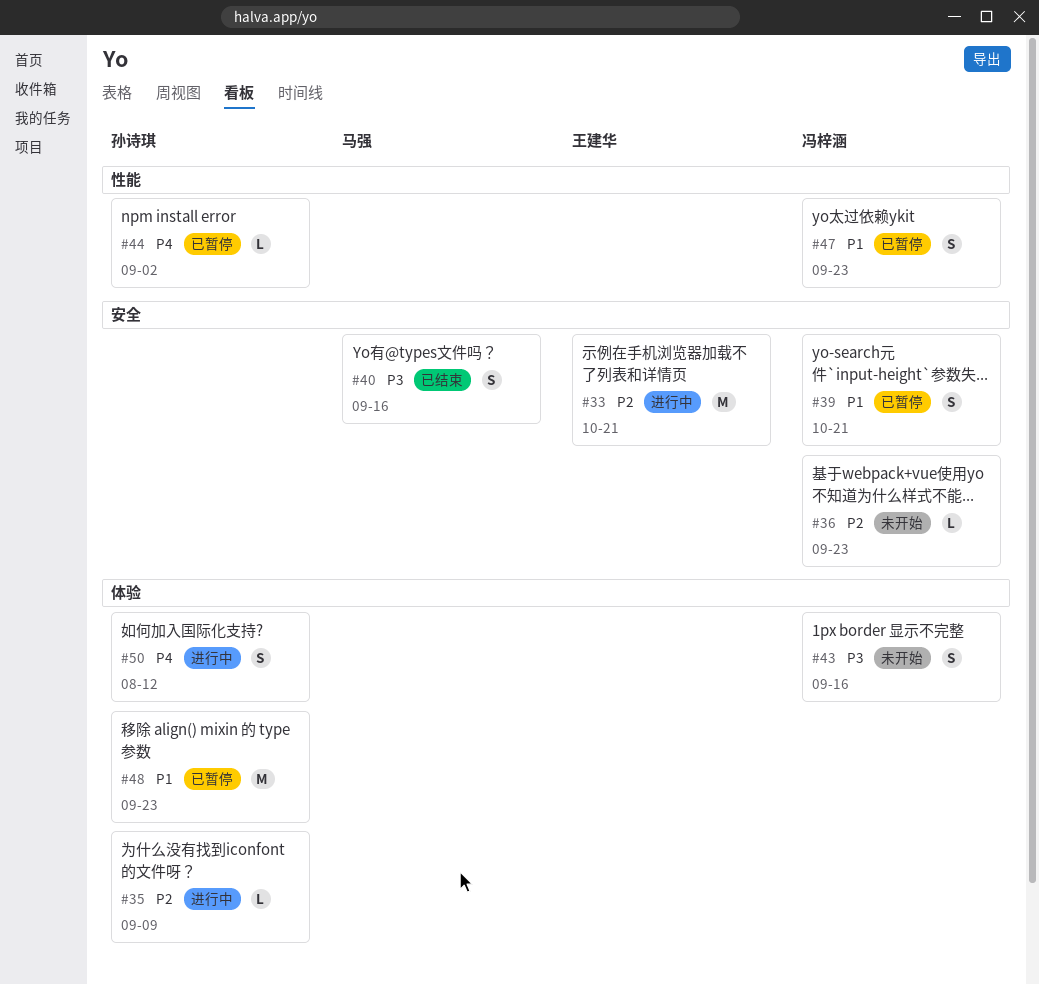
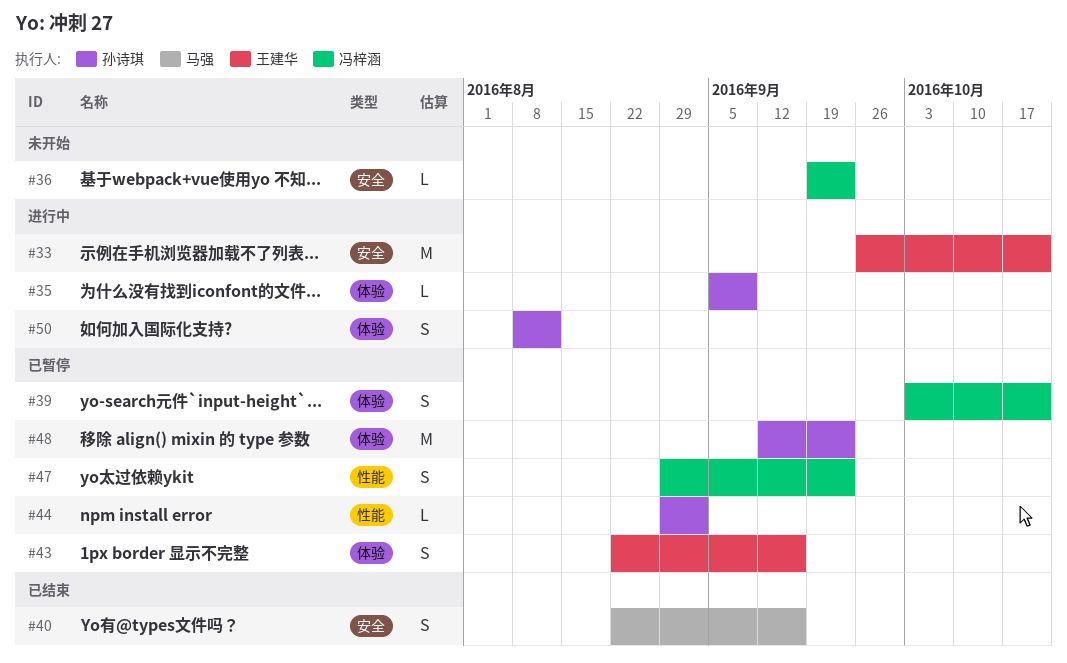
#39, label: 安全 -> 体验
#43, status: 未开始 -> 已暂停
#43, owner: 冯梓涵 -> 王建华

